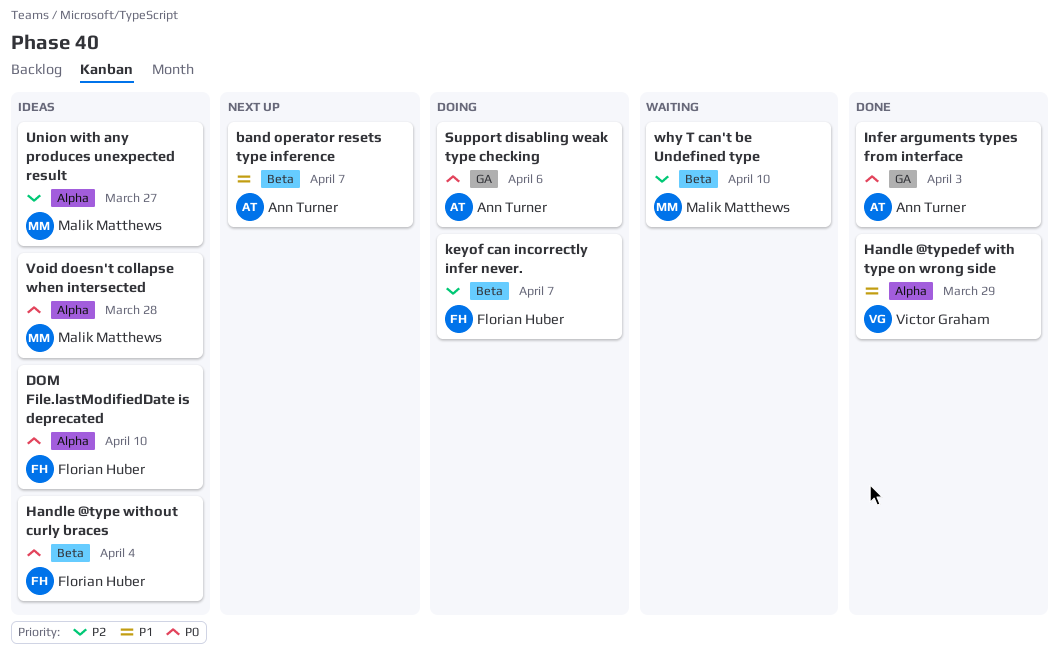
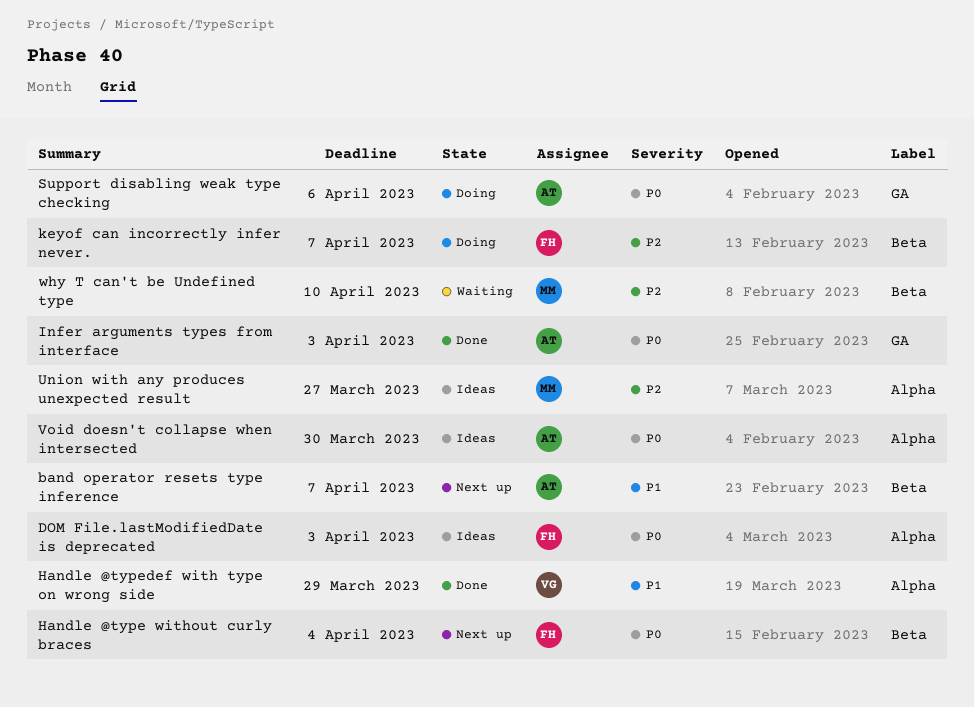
DOM File.lastModifiedDate is deprecated, due: Apr 10 -> Apr 3
Handle @type without curly braces, status: Ideas -> Next up
Void doesn't collapse when intersected, owner: Malik Matthews -> Ann Turner
Void doesn't collapse when intersected, due: Mar 28 -> Mar 30

